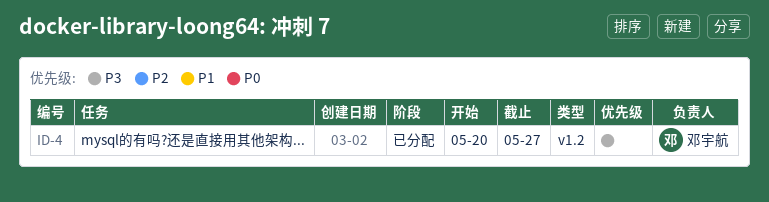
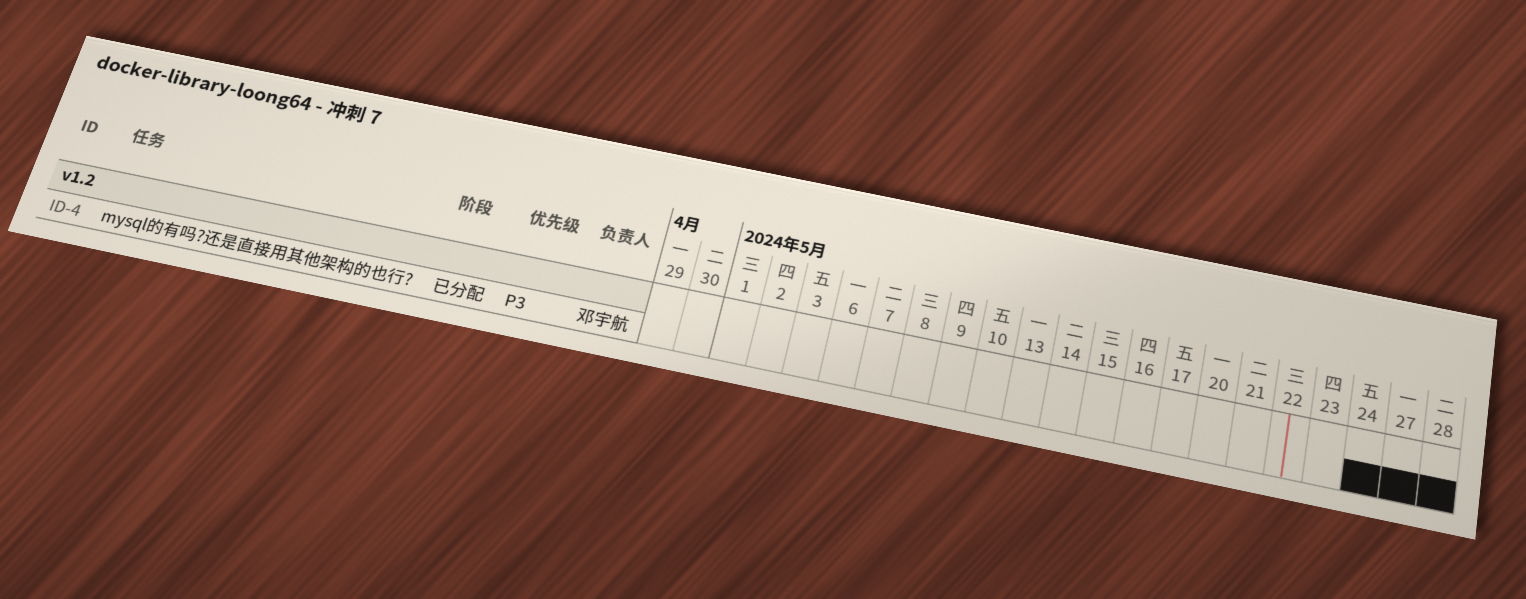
ID-4, start: May 20 -> May 24
ID-4, due: May 27 -> May 28

